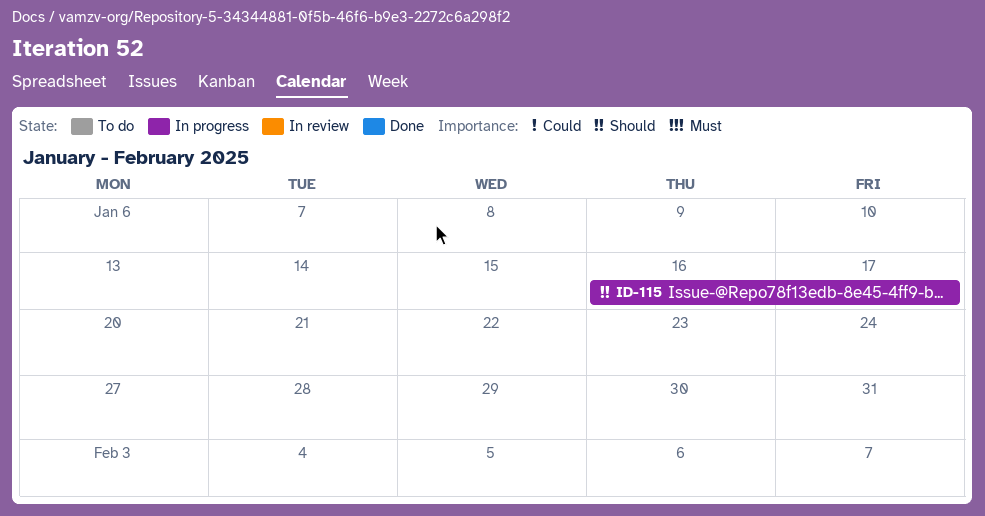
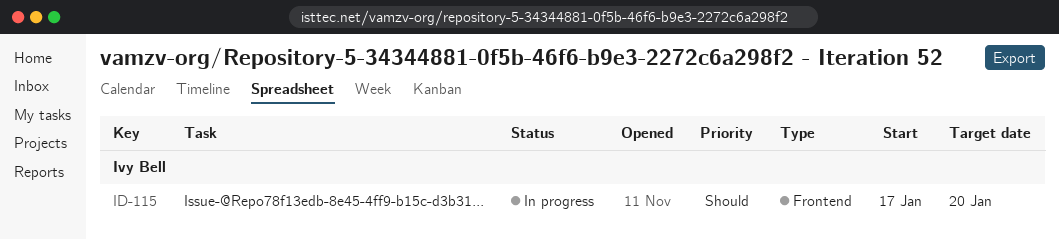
ID-115, start: Jan 16 -> Jan 17
ID-115, due: Jan 17 -> Jan 20

